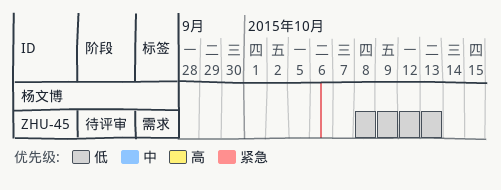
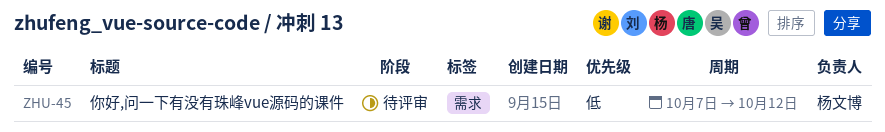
ZHU-45, start: Oct 8 -> Oct 7
ZHU-45, due: Oct 13 -> Oct 12

